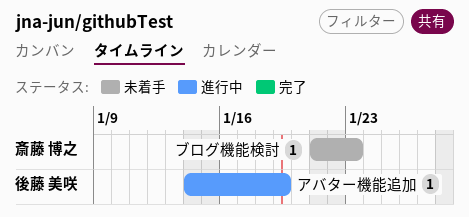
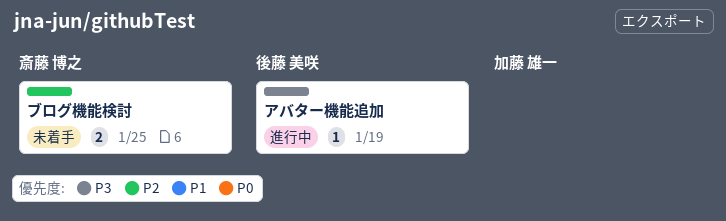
ブログ機能検討, estimate: 1 -> 2
ブログ機能検討, due: Jan 23 -> Jan 25

